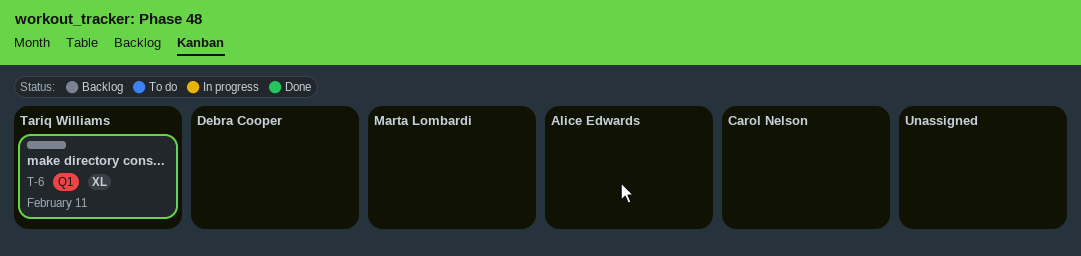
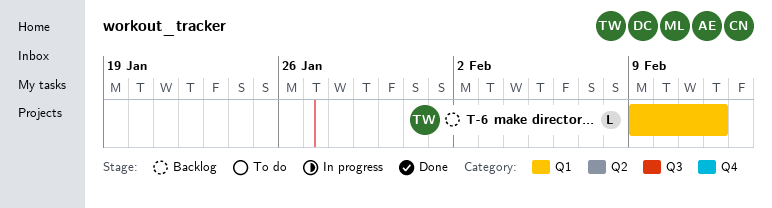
T-6, estimate: XL -> L
T-6, due: Feb 11 -> Feb 12

